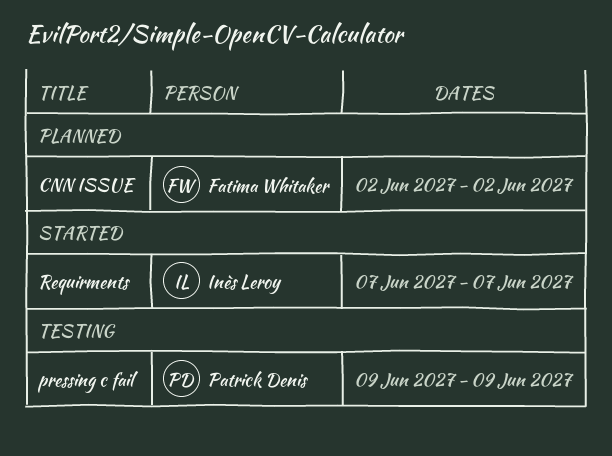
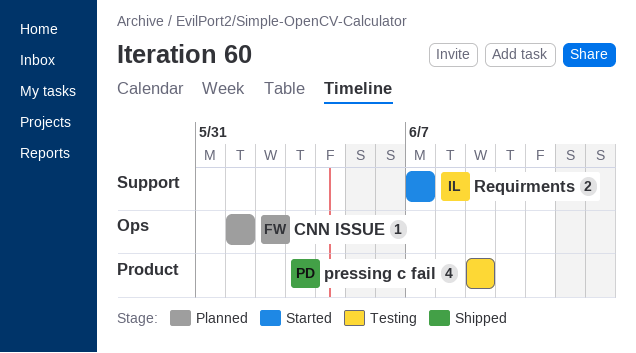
CNN ISSUE, start: Jun 2 -> Jun 1
CNN ISSUE, due: Jun 2 -> Jun 1

